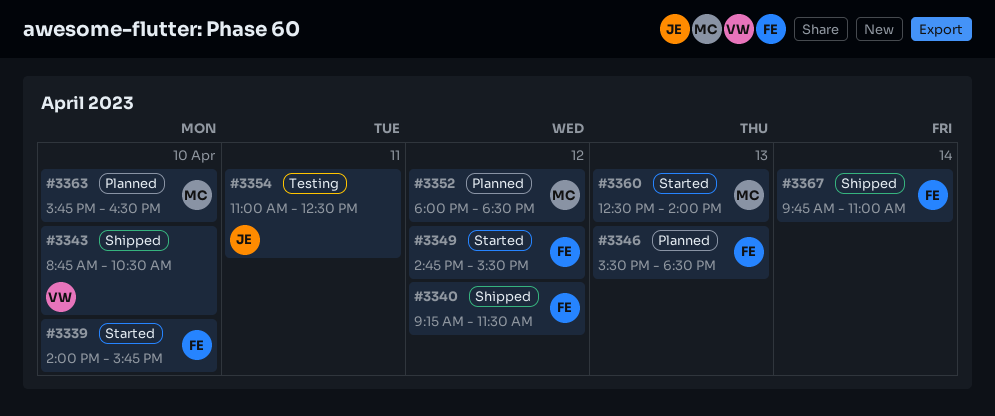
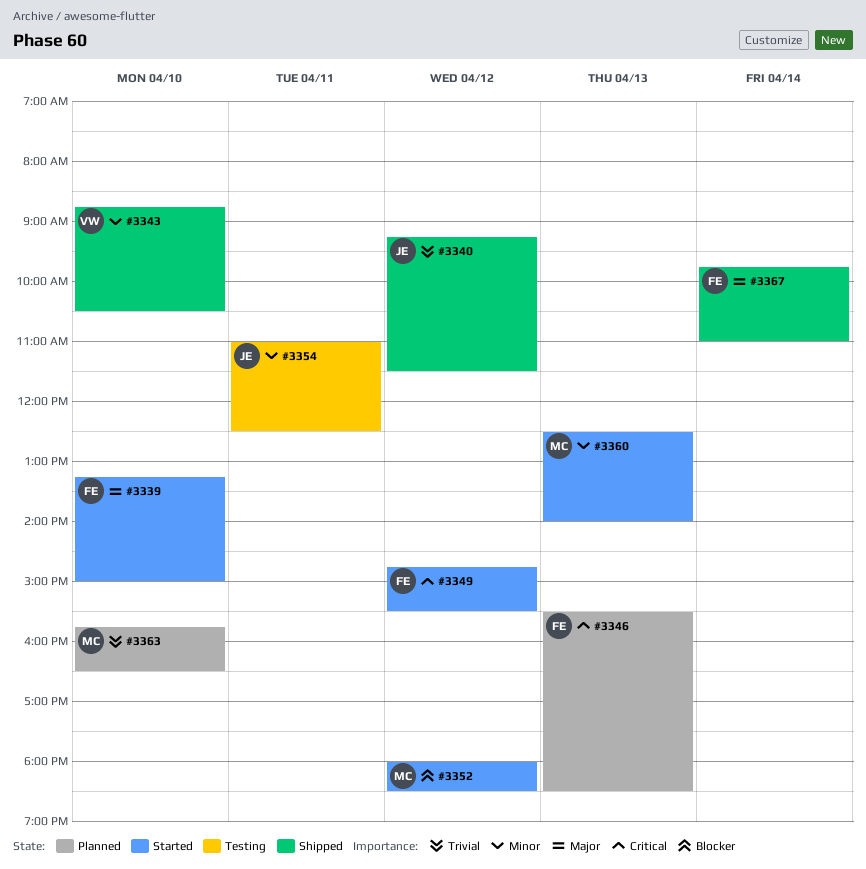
#3339, begins: 14:00 -> 13:15
#3339, ends: 15:45 -> 15:00
#3340, owner: FE -> JE
#3352, status: Planned -> Started

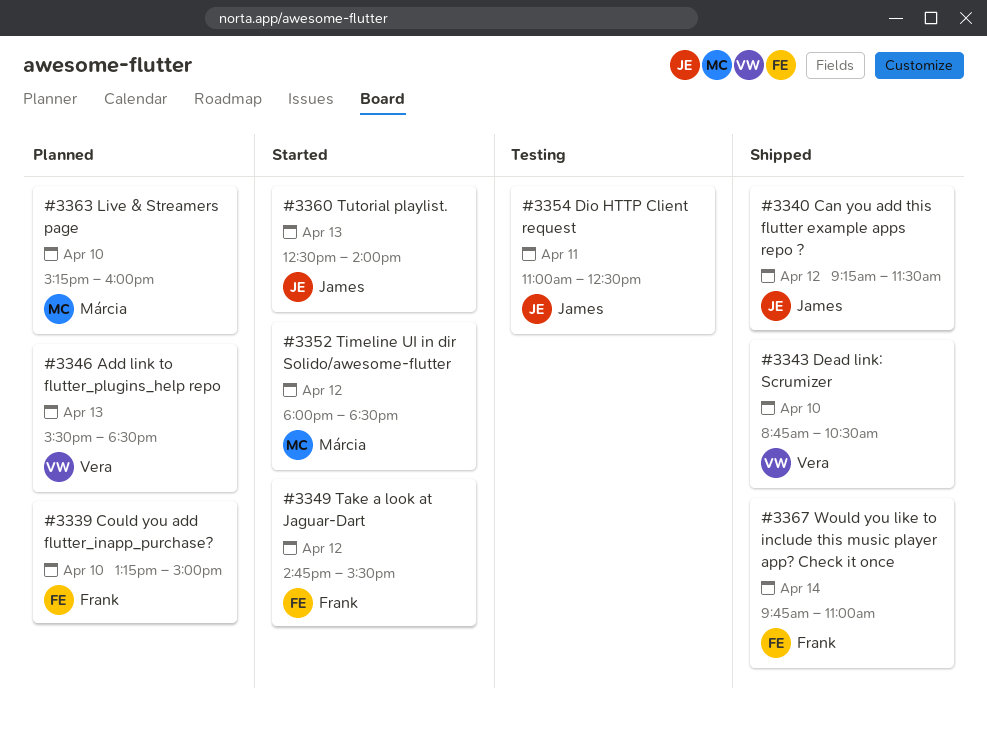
#3339, status: Started -> Planned
#3346, owner: Frank -> Vera
#3360, owner: Márcia -> James
#3363, begins: 15:45 -> 15:15
#3363, ends: 16:30 -> 16:00

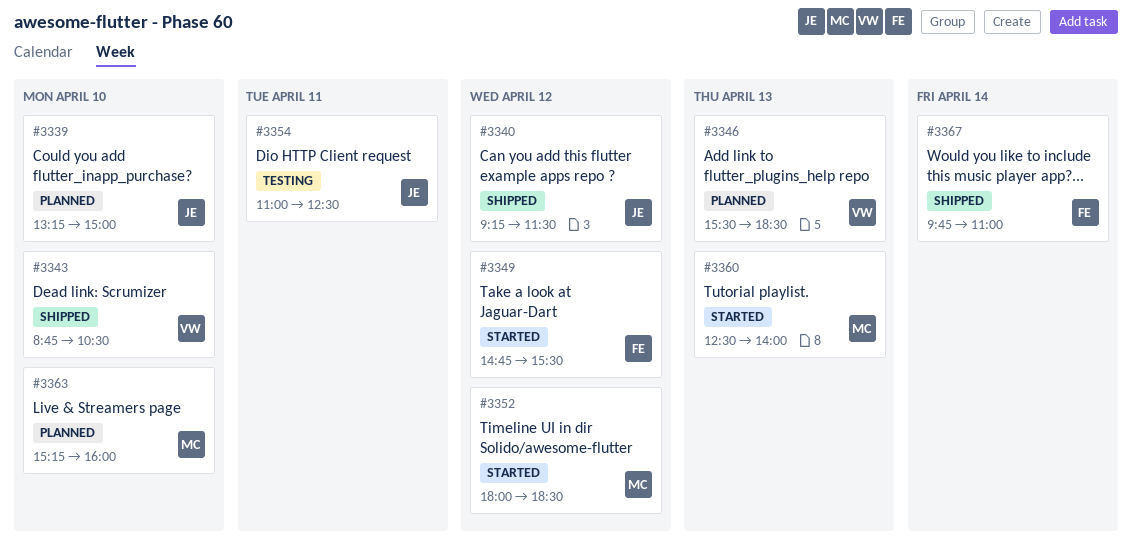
#3339, owner: Frank -> James
#3360, owner: James -> Márcia

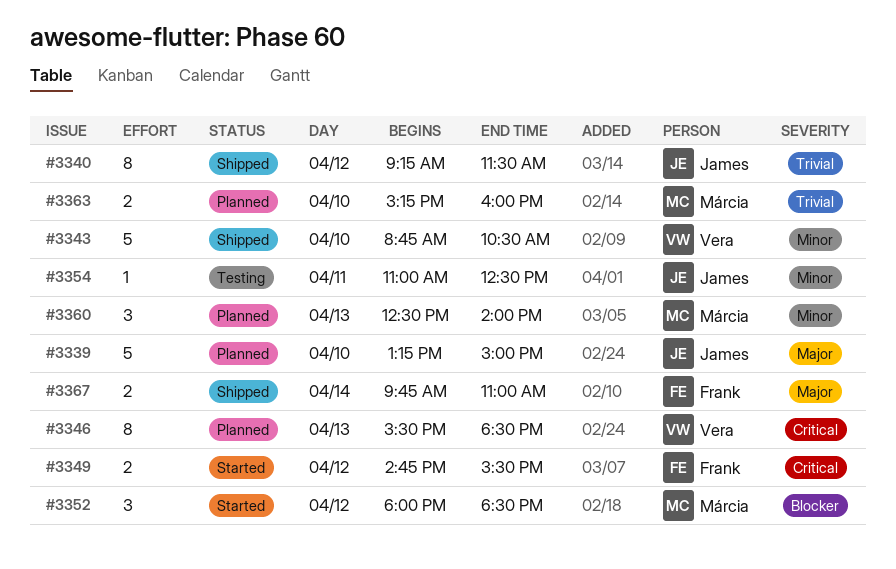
#3360, status: Started -> Planned

